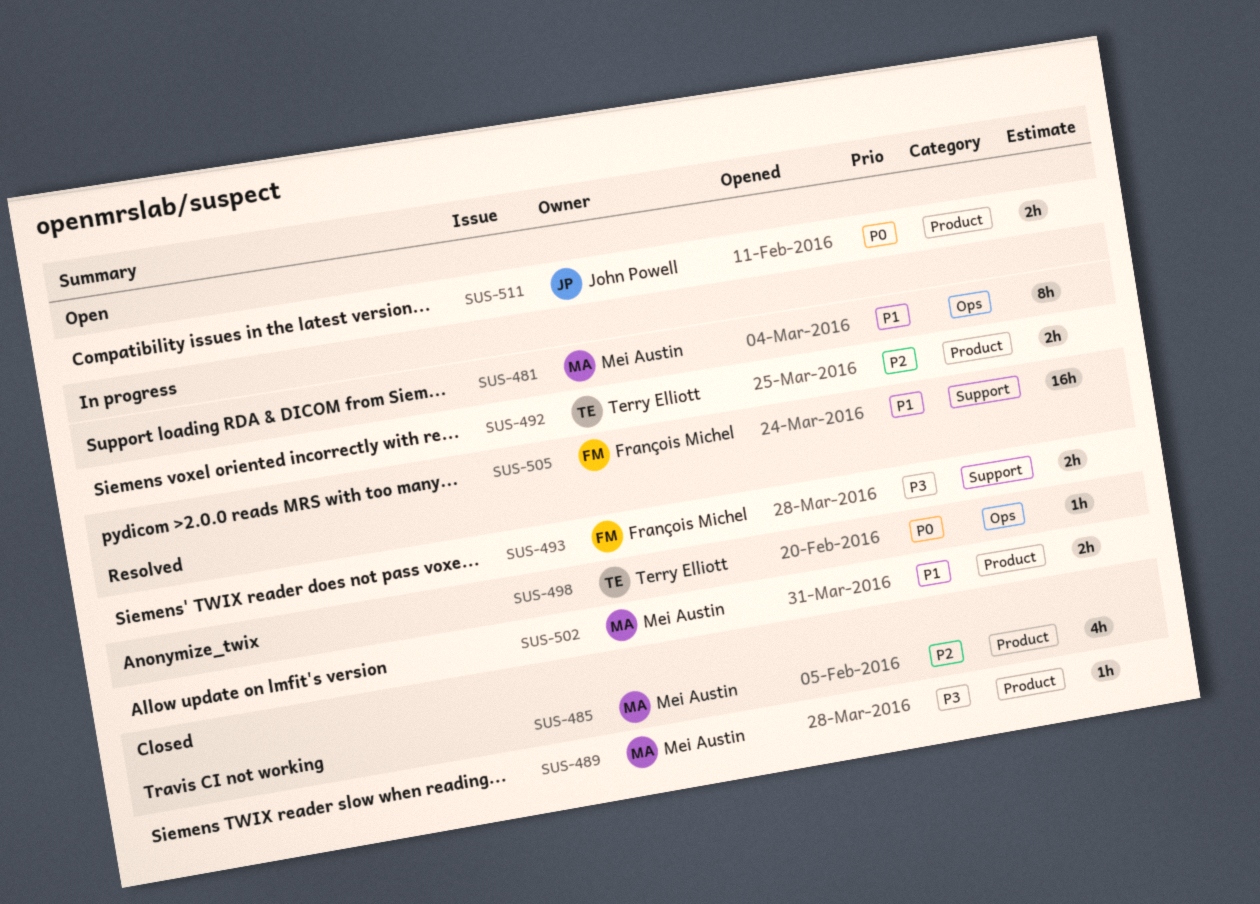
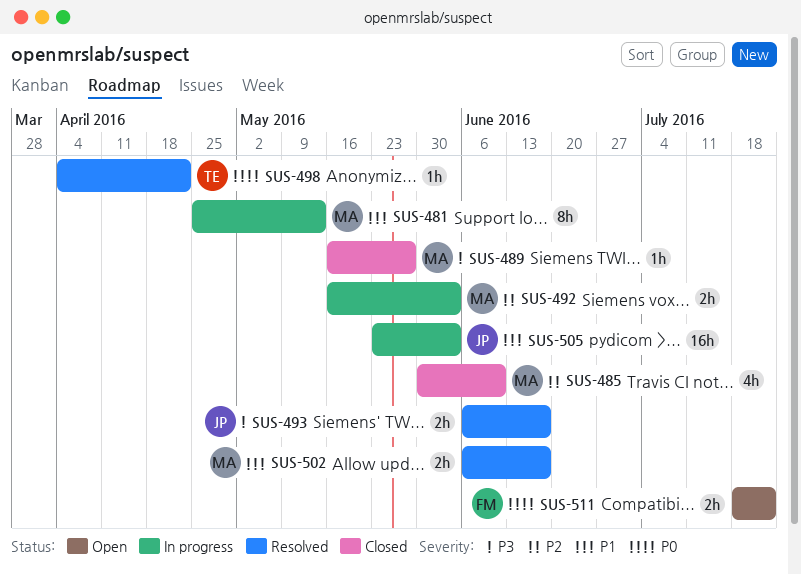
SUS-492, owner: Terry Elliott -> Mei Austin
SUS-493, owner: François Michel -> John Powell
SUS-505, owner: François Michel -> John Powell
SUS-511, owner: John Powell -> François Michel

